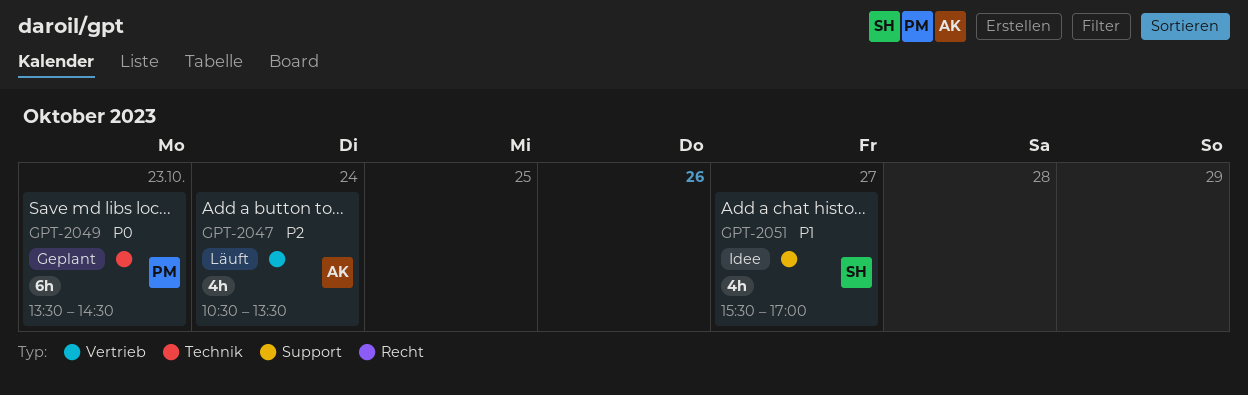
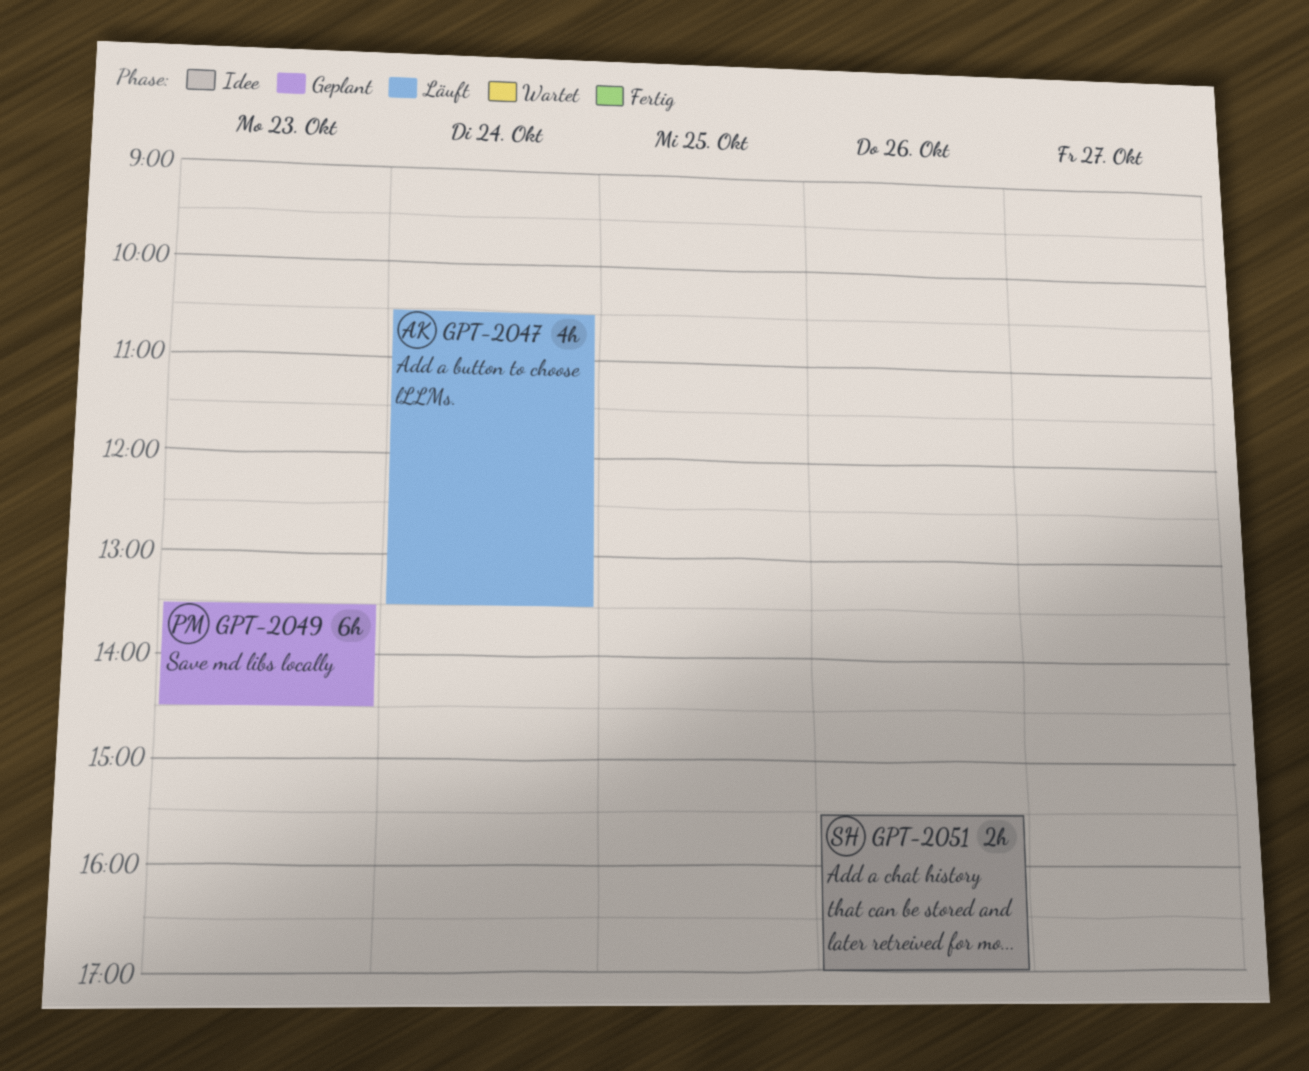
GPT-2051, estimate: 4h -> 2h
GPT-2051, day: Oct 27 -> Oct 26

